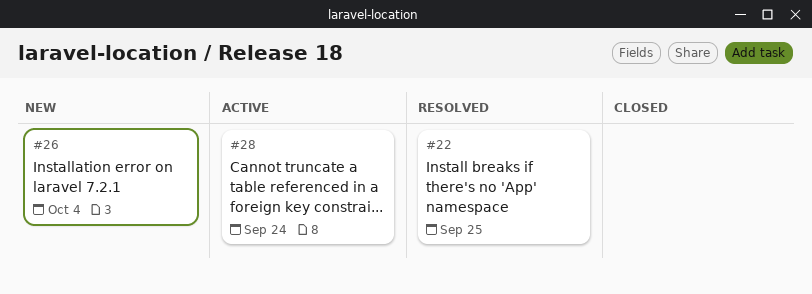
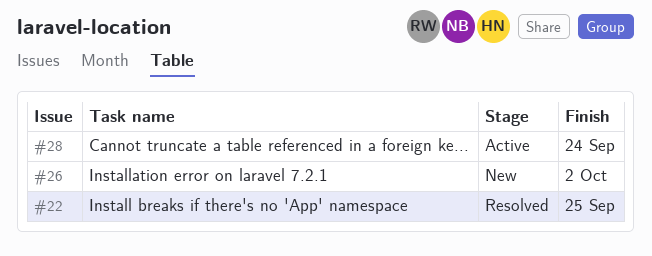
#26, due: Oct 4 -> Oct 2

